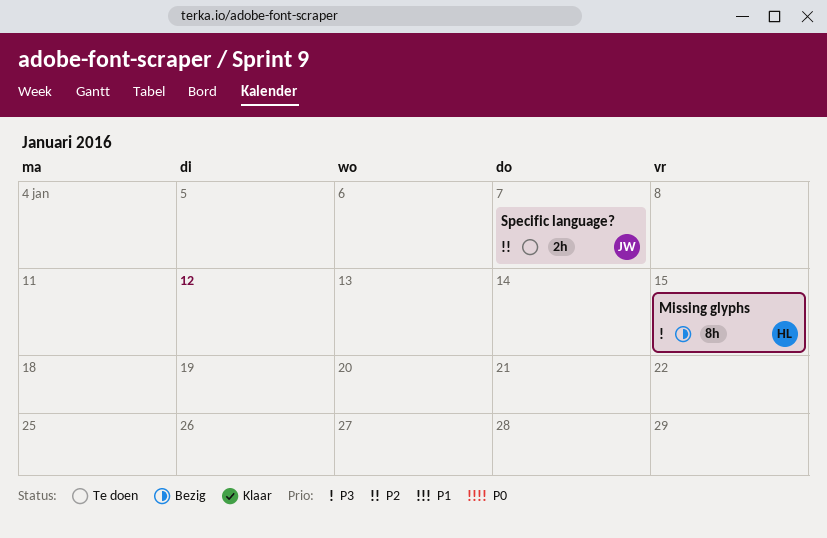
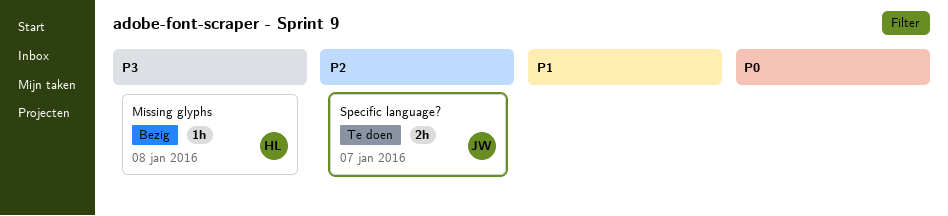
Missing glyphs, estimate: 8h -> 1h
Missing glyphs, due: Jan 15 -> Jan 8

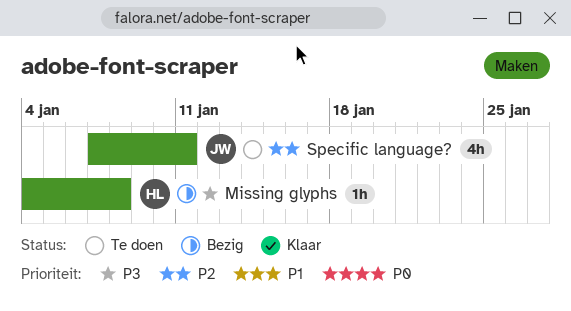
Specific language?, estimate: 2h -> 4h
Specific language?, due: Jan 7 -> Jan 11

